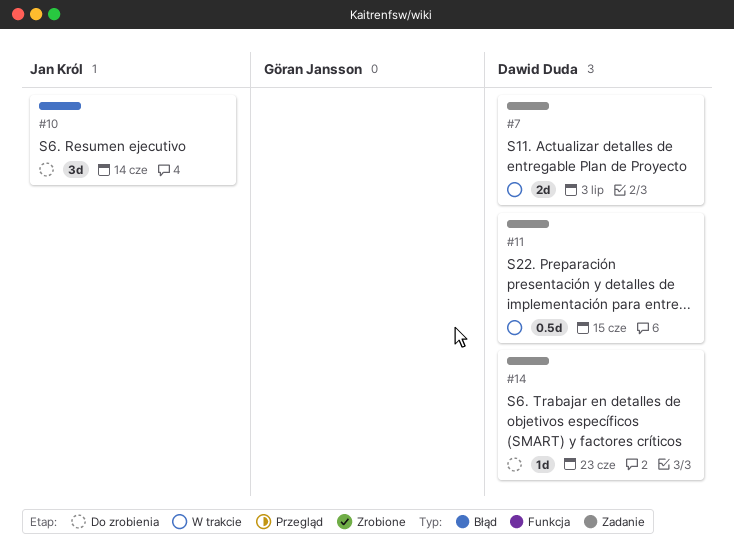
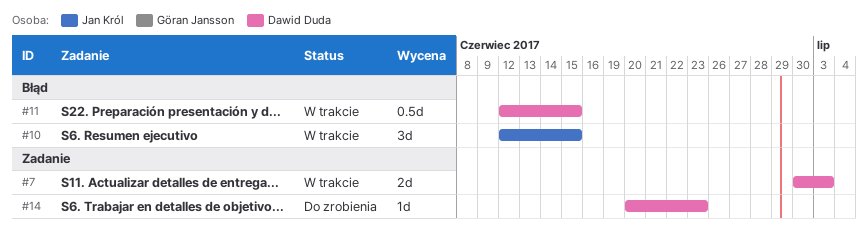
#10, status: Do zrobienia -> W trakcie
#10, due: Jun 14 -> Jun 15
#11, label: Zadanie -> Błąd

